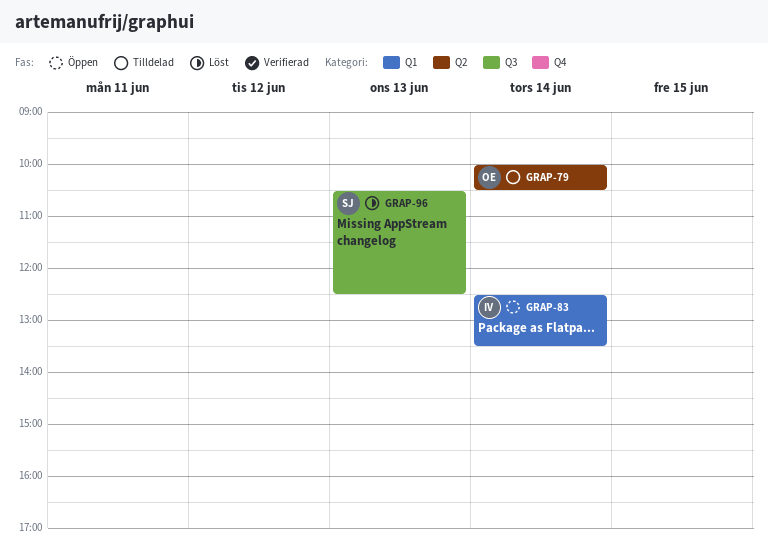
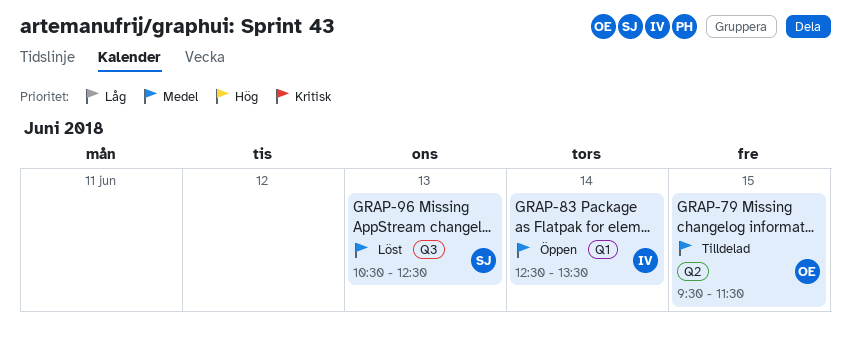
GRAP-79, day: Jun 14 -> Jun 15
GRAP-79, begins: 10:00 -> 09:30
GRAP-79, ends: 10:30 -> 11:30

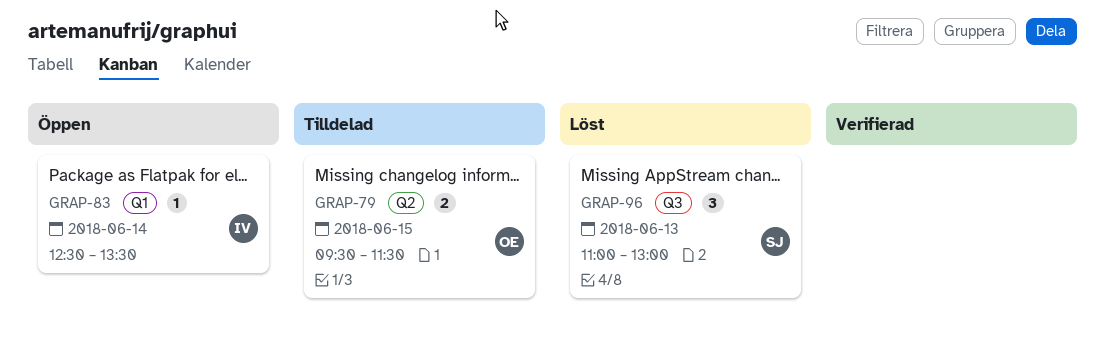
GRAP-96, begins: 10:30 -> 11:00
GRAP-96, ends: 12:30 -> 13:00

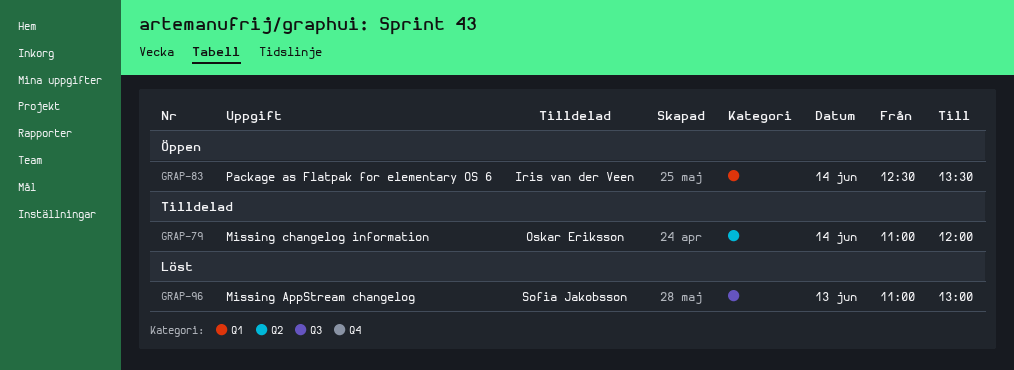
GRAP-79, day: Jun 15 -> Jun 14
GRAP-79, begins: 09:30 -> 11:00
GRAP-79, ends: 11:30 -> 12:00

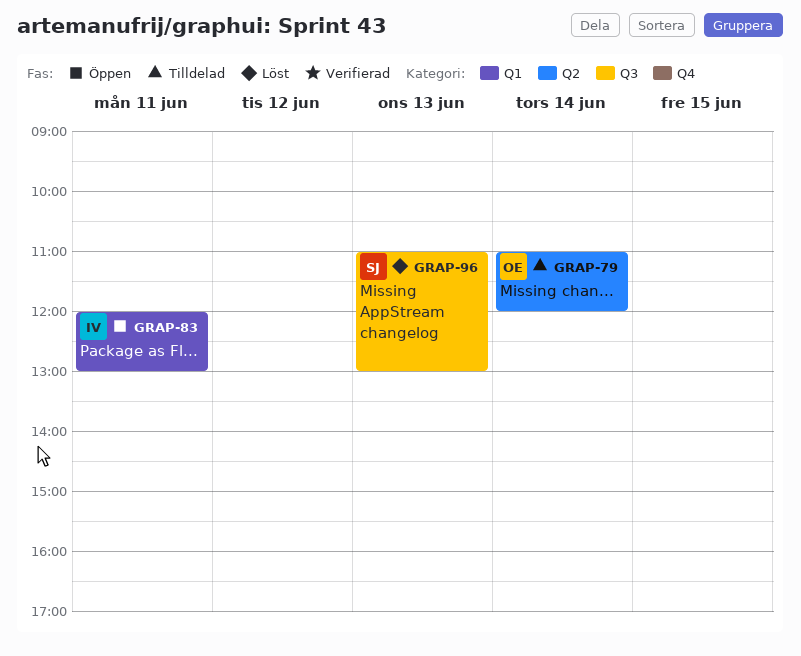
GRAP-83, day: Jun 14 -> Jun 11
GRAP-83, begins: 12:30 -> 12:00
GRAP-83, ends: 13:30 -> 13:00

